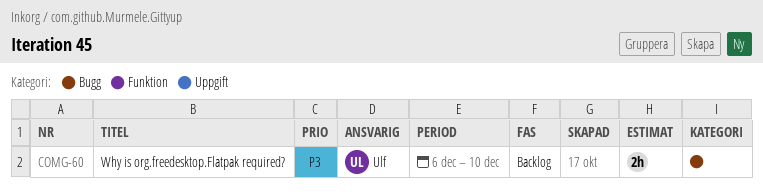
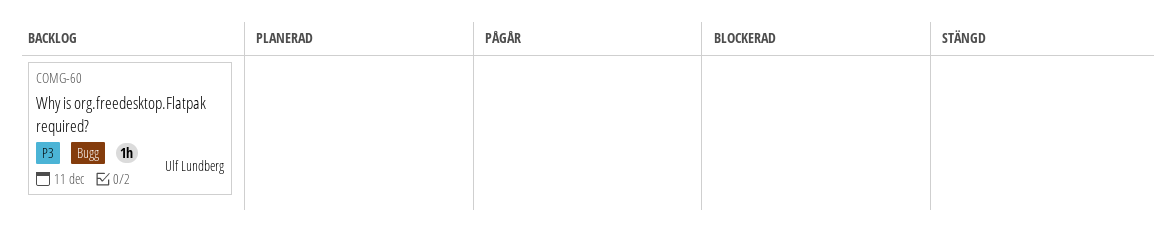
COMG-60, estimate: 2h -> 1h
COMG-60, due: Dec 10 -> Dec 11

